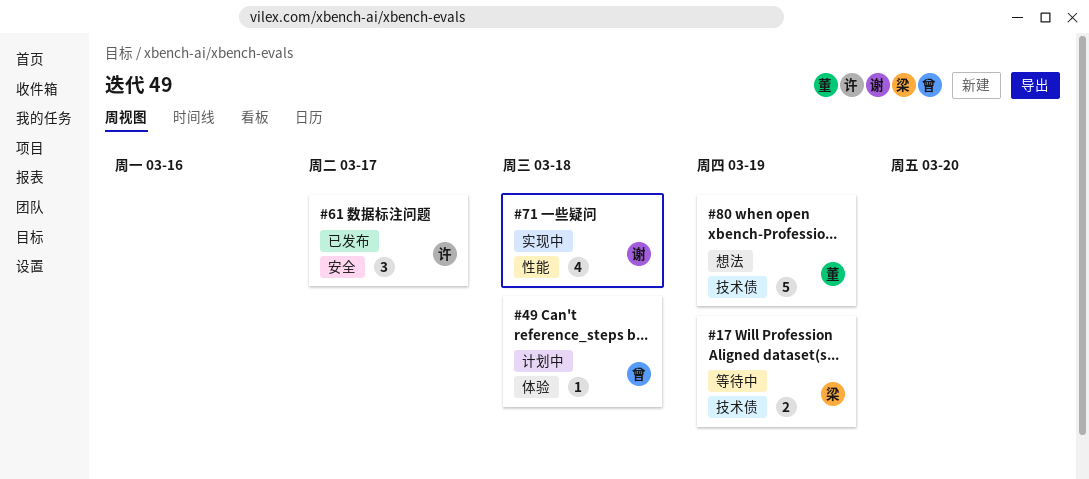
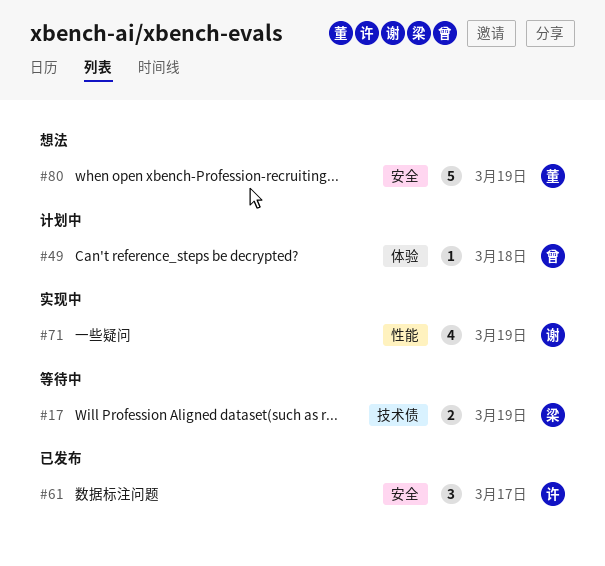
#71, due: Mar 18 -> Mar 19
#80, label: 技术债 -> 安全

